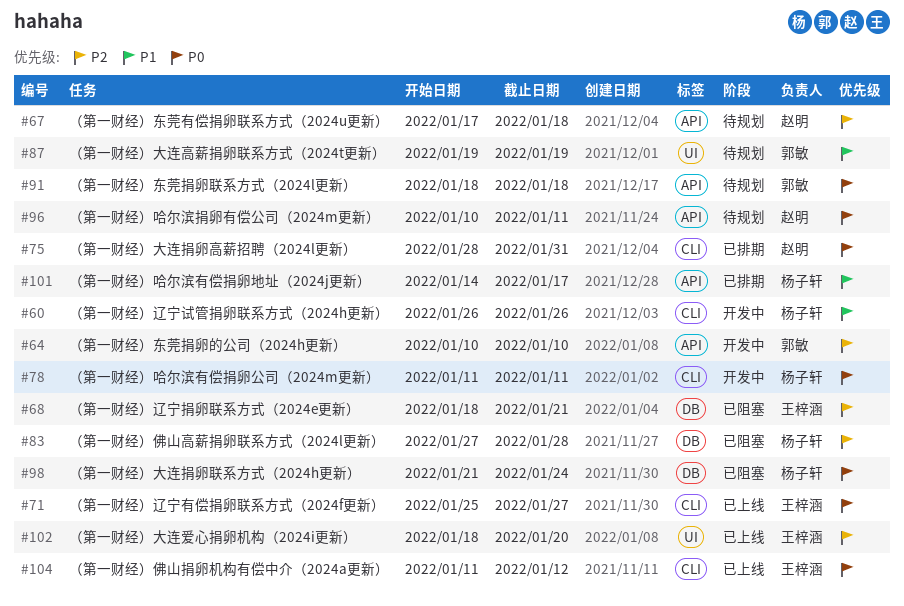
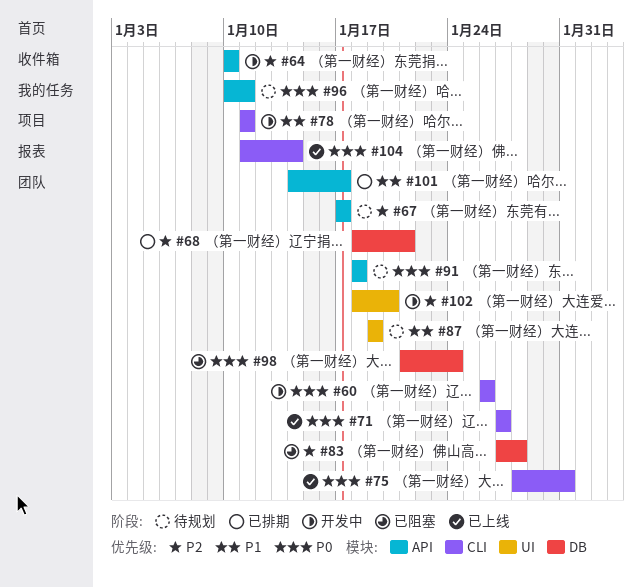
#60, priority: P1 -> P0
#67, due: Jan 18 -> Jan 17
#68, status: 已阻塞 -> 已排期
#71, start: Jan 25 -> Jan 27
#75, status: 已排期 -> 已上线
#78, priority: P0 -> P1
#102, status: 已上线 -> 开发中
#104, due: Jan 12 -> Jan 14

